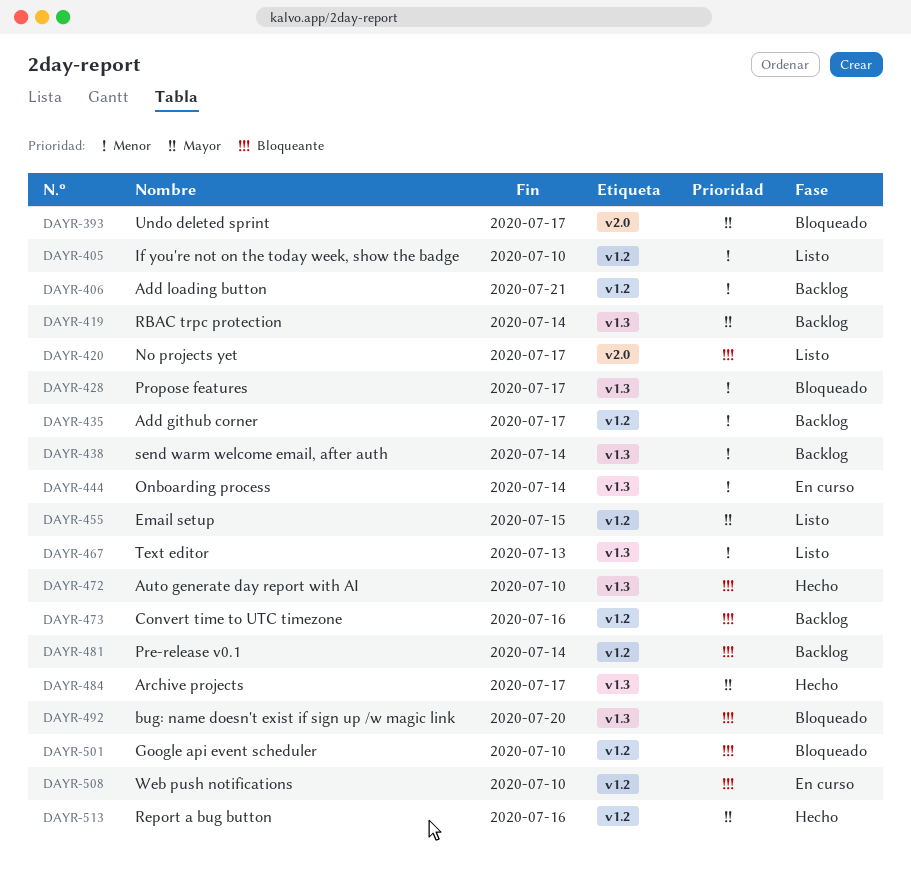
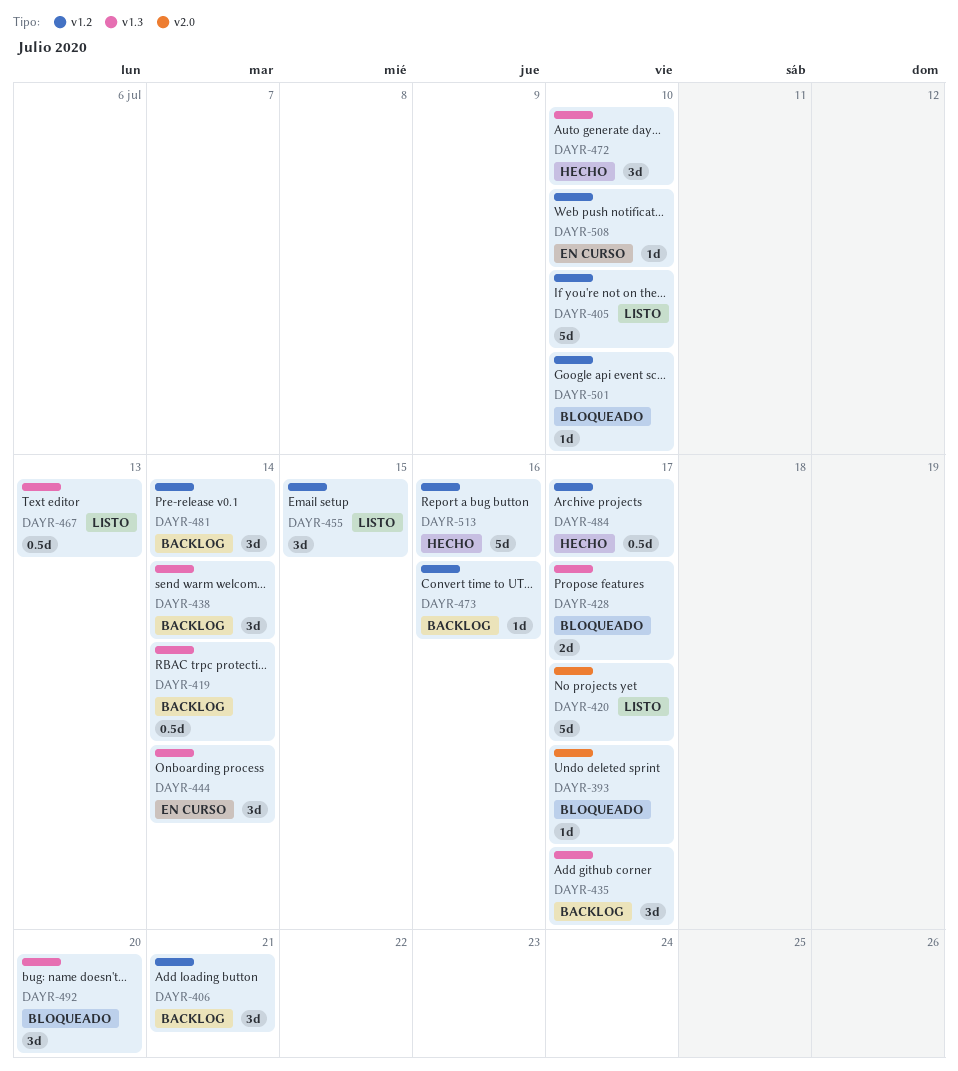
DAYR-435, label: v1.2 -> v1.3
DAYR-484, label: v1.3 -> v1.2

